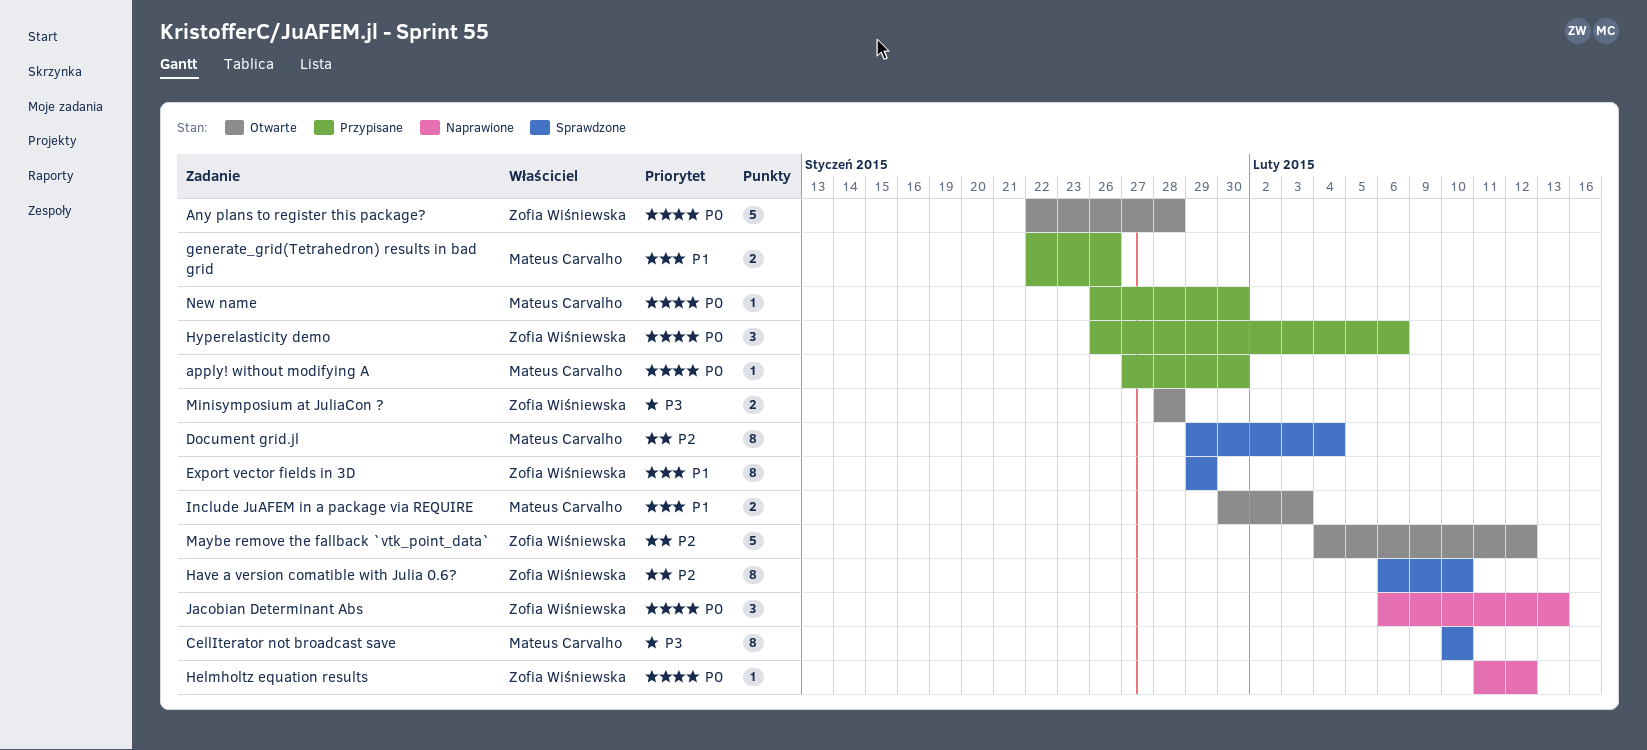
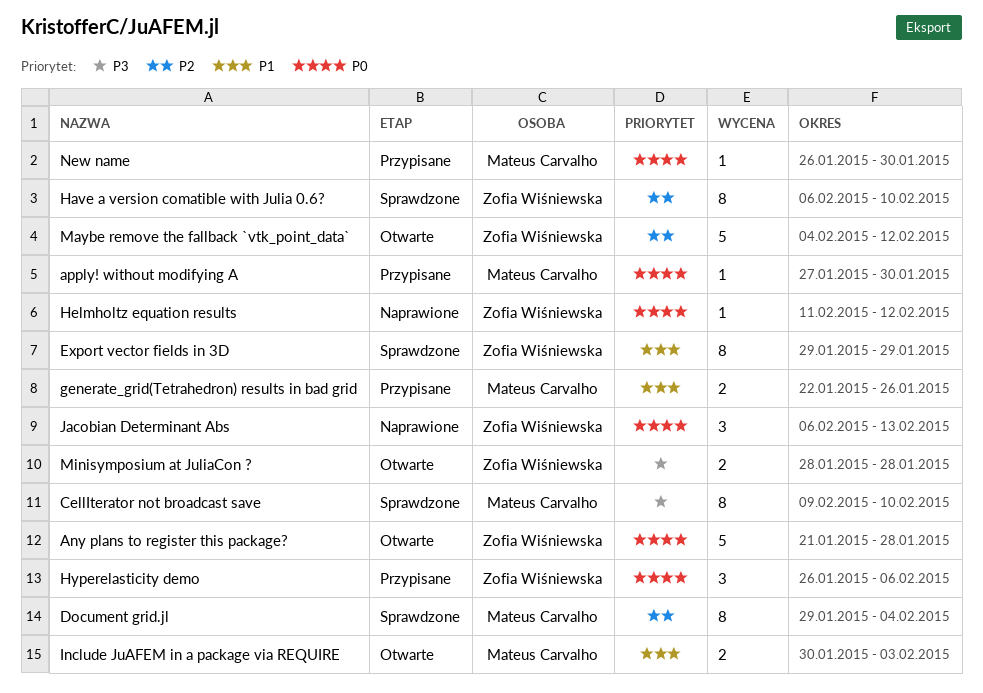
Any plans to register this package?, start: Jan 22 -> Jan 21
CellIterator not broadcast save, start: Feb 10 -> Feb 9

